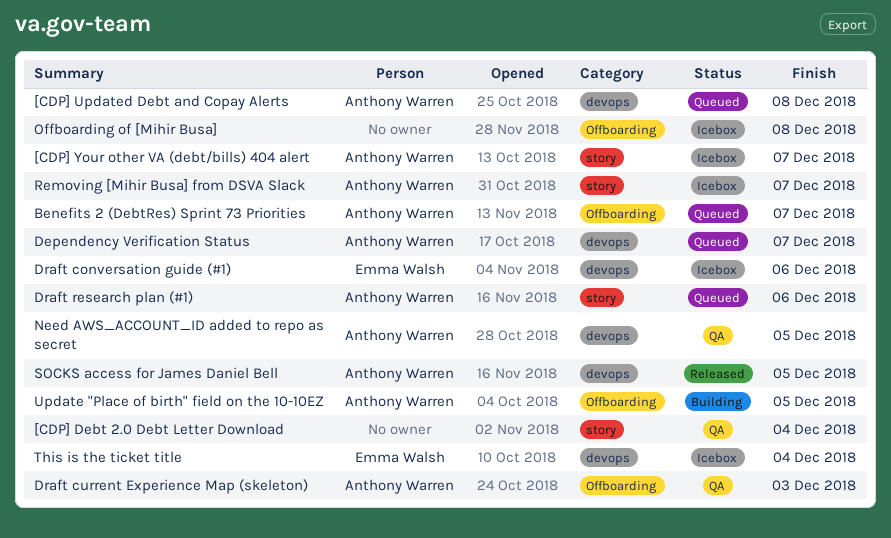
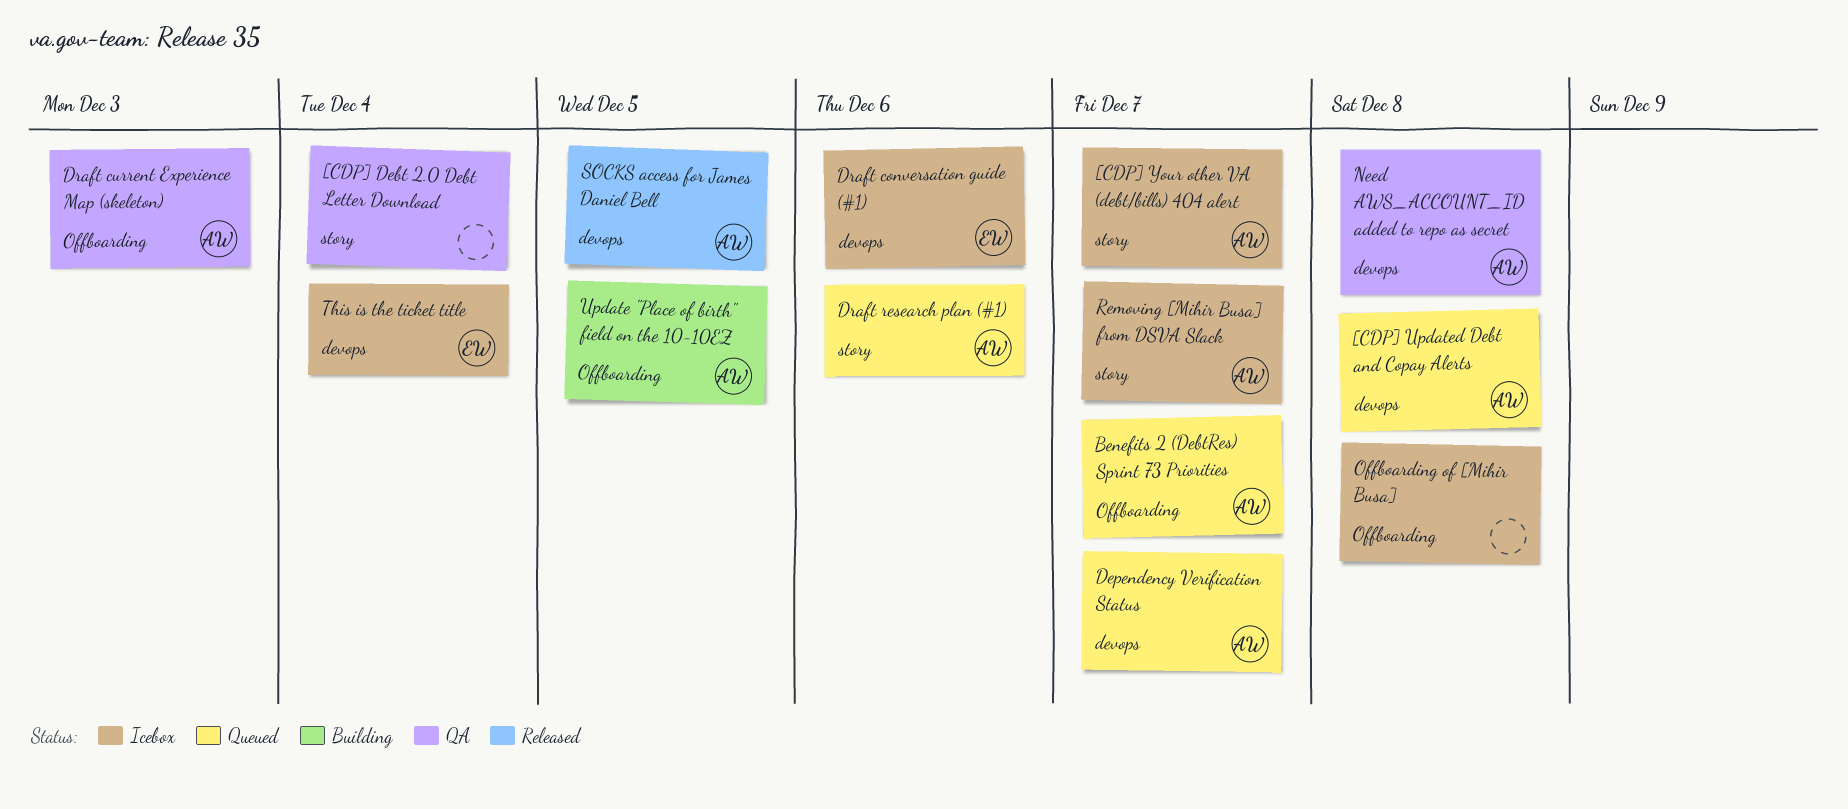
Need AWS_ACCOUNT_ID added to repo as secret, due: Dec 5 -> Dec 8

